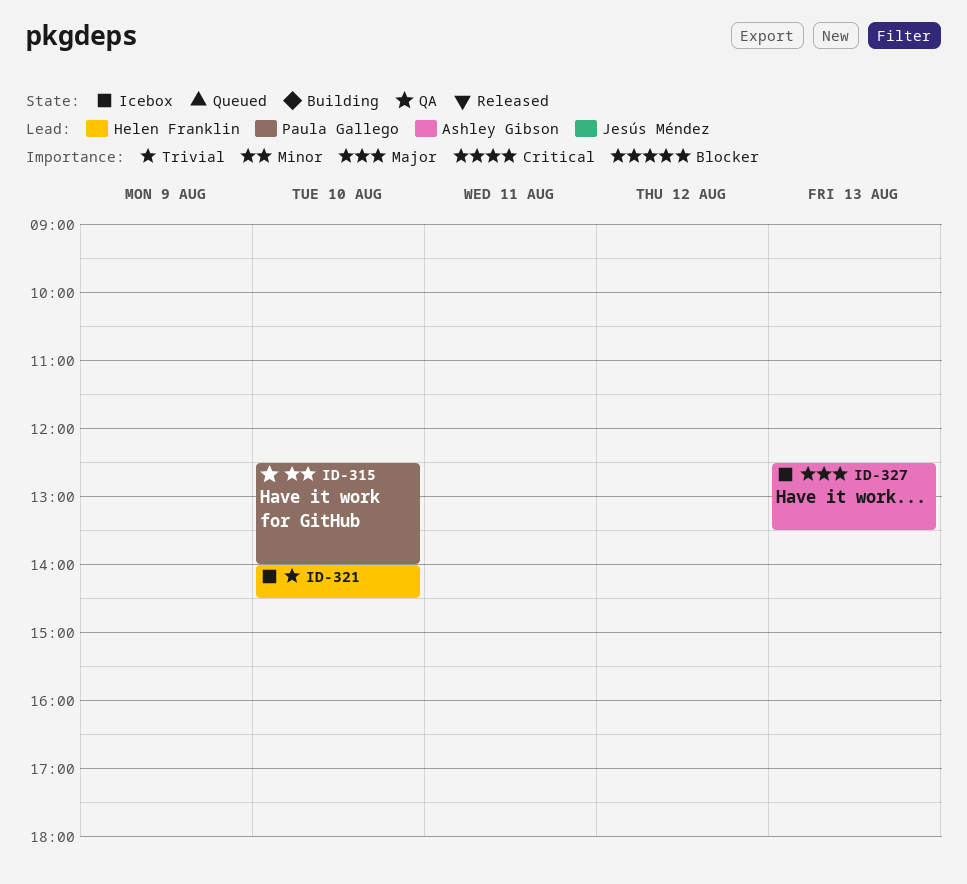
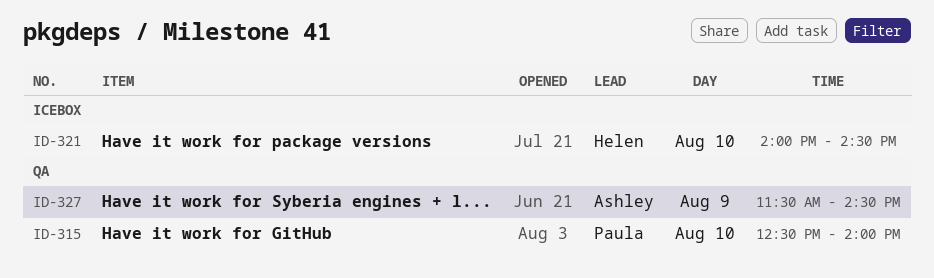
ID-327, status: Icebox -> QA
ID-327, day: Aug 13 -> Aug 9
ID-327, begins: 12:30 -> 11:30
ID-327, ends: 13:30 -> 14:30

